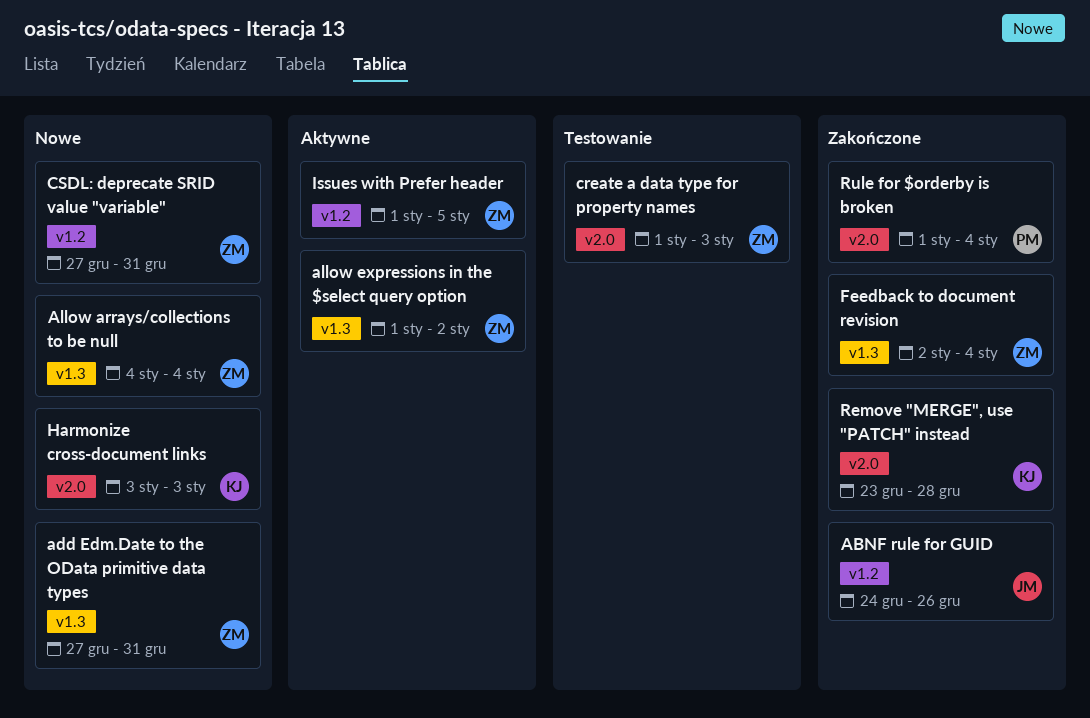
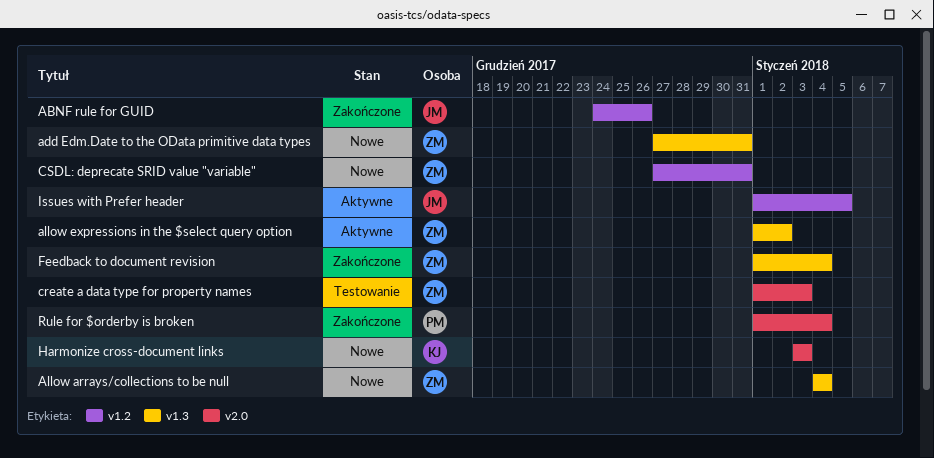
Feedback to document revision, start: Jan 2 -> Jan 1
Issues with Prefer header, owner: ZM -> JM
Remove "MERGE", use "PATCH" instead: present -> none

